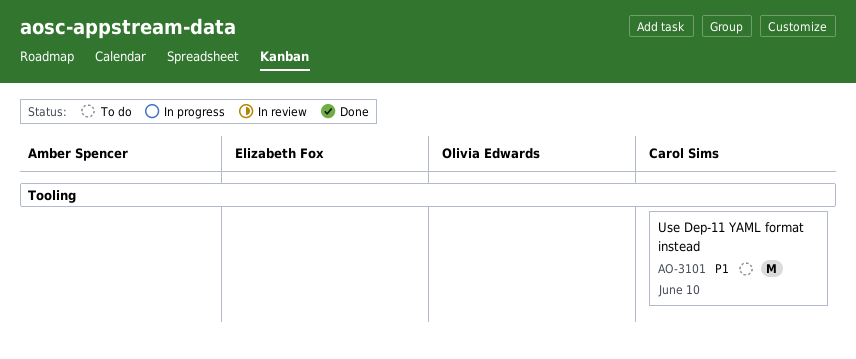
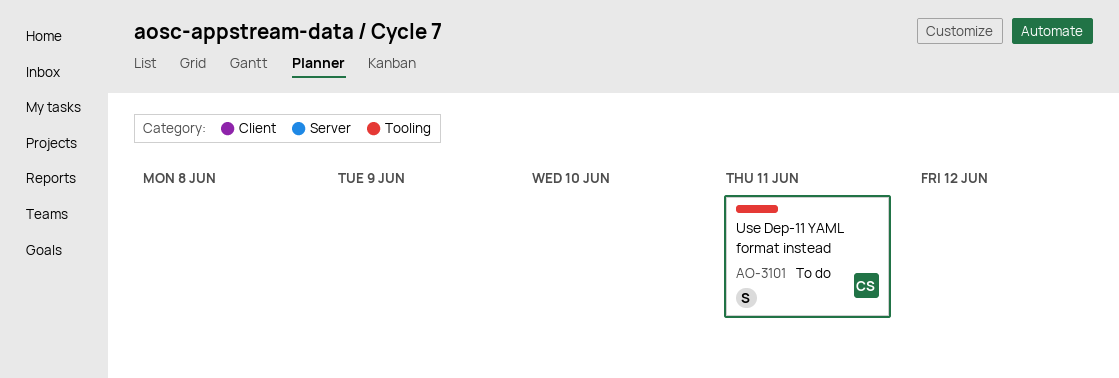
AO-3101, estimate: M -> S
AO-3101, due: Jun 10 -> Jun 11

